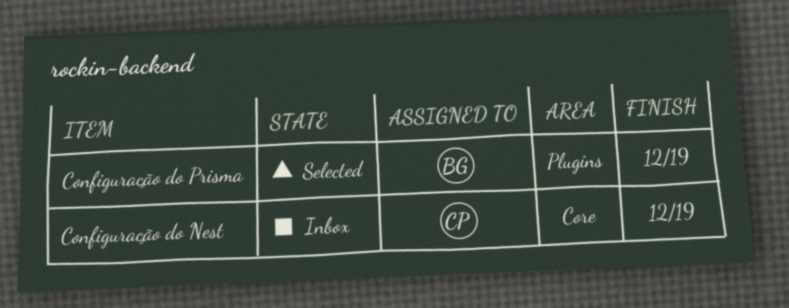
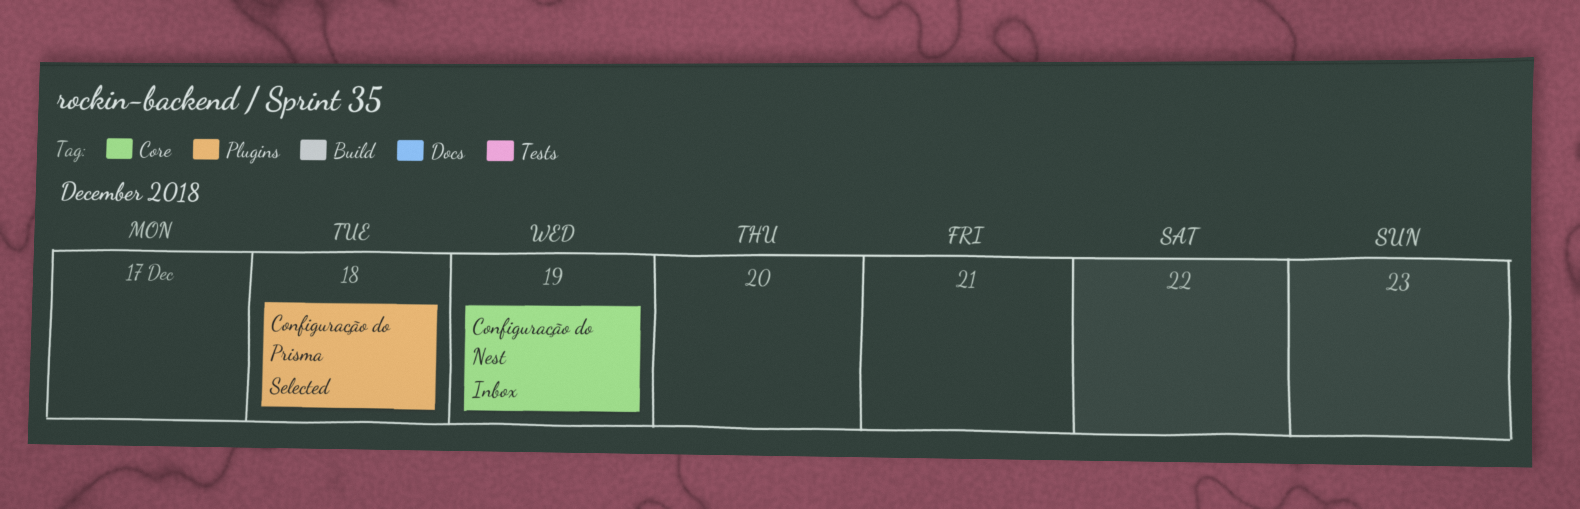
Configuração do Prisma, due: Dec 19 -> Dec 18

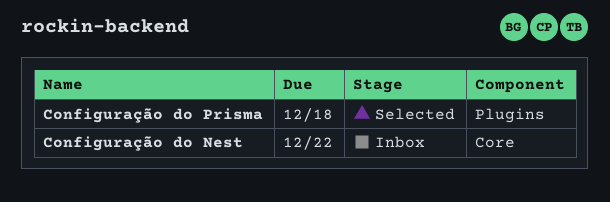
Configuração do Nest, due: Dec 19 -> Dec 22

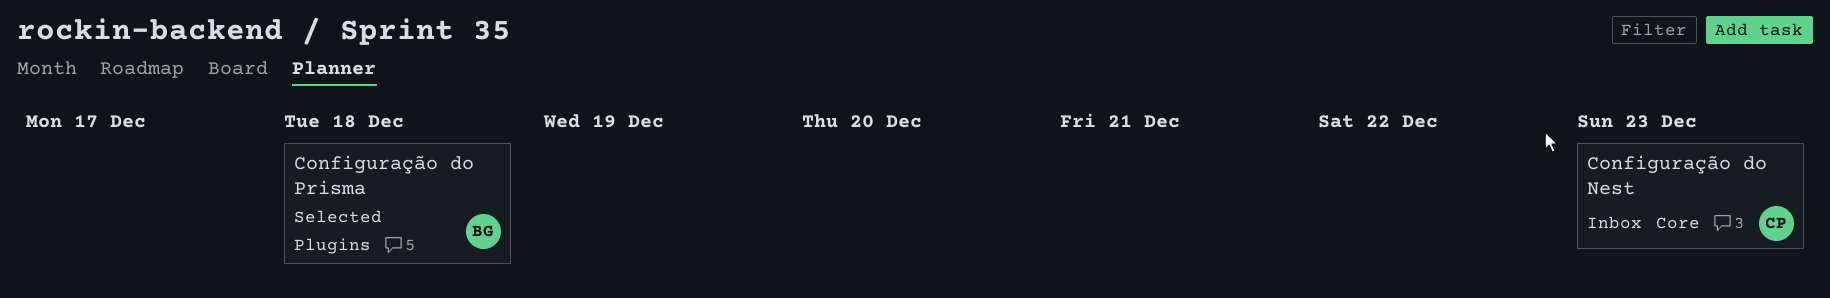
Configuração do Nest, due: Dec 22 -> Dec 23

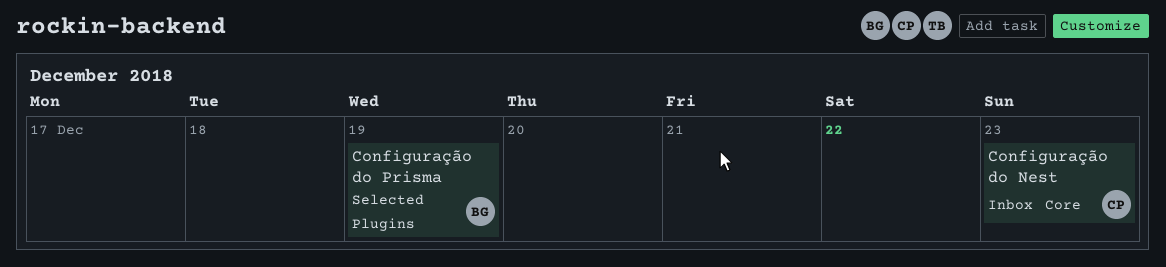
Configuração do Prisma, due: Dec 18 -> Dec 19

